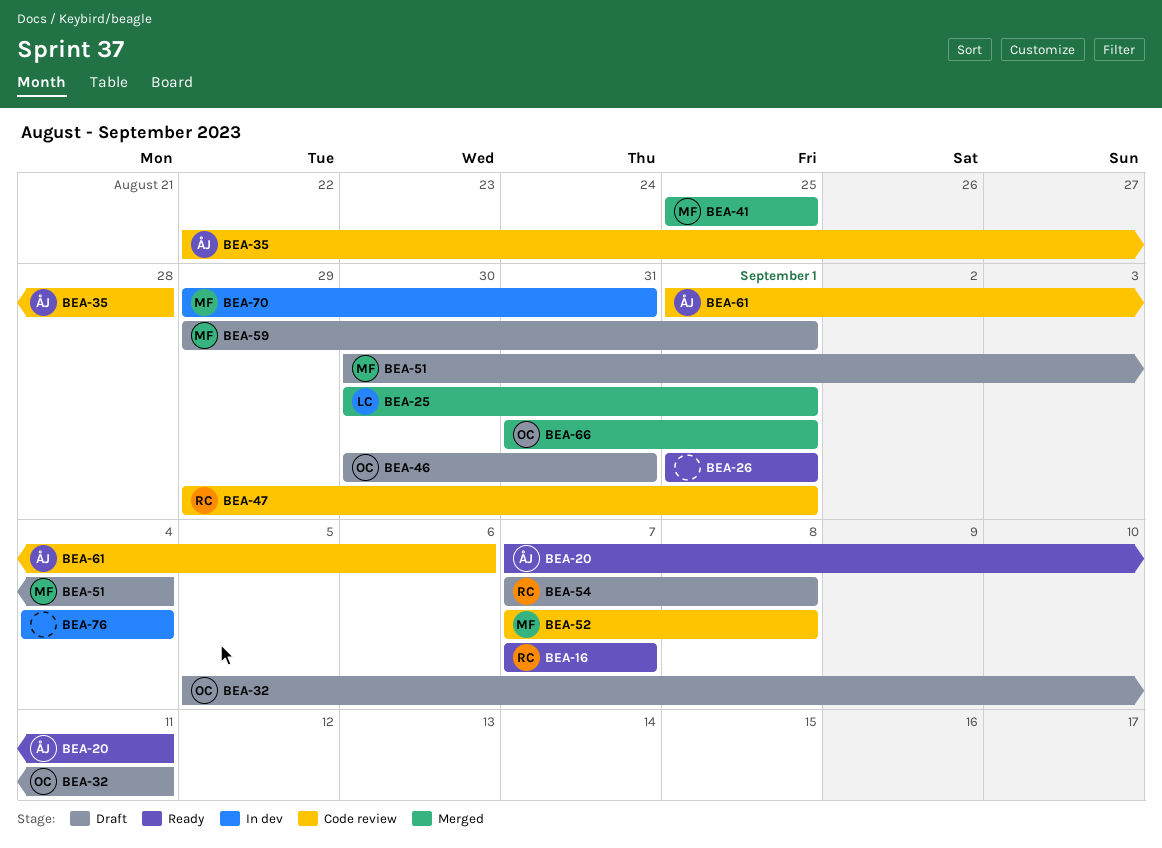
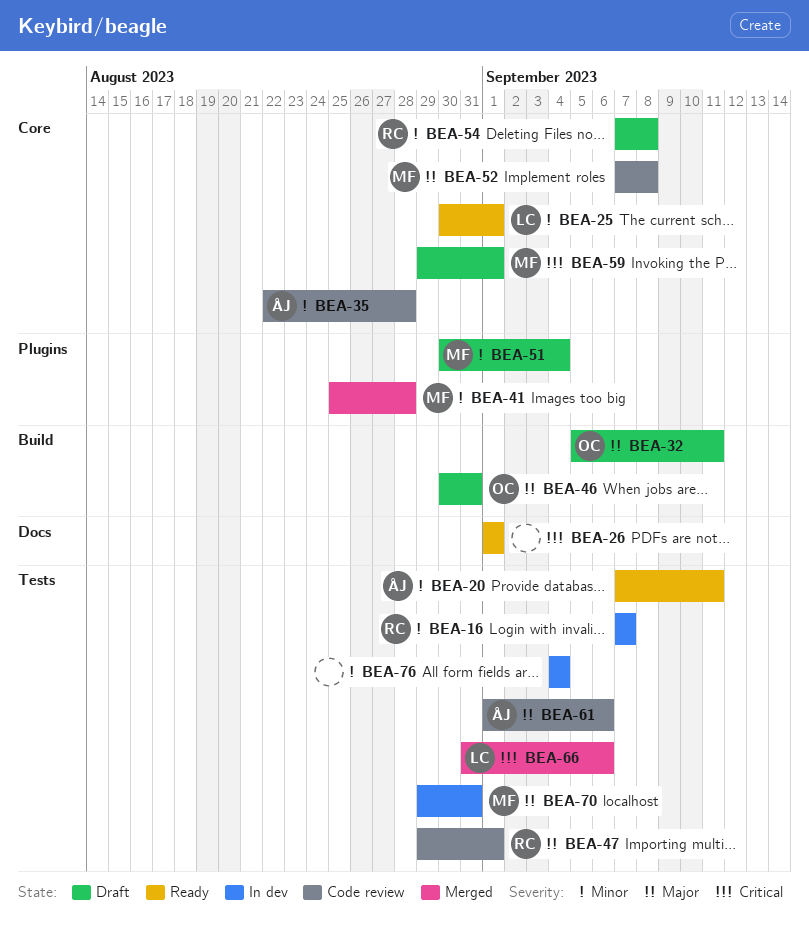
BEA-16, status: Ready -> In dev
BEA-25, status: Merged -> Ready
BEA-41, due: Aug 25 -> Aug 28
BEA-66, owner: OC -> LC
BEA-66, due: Sep 1 -> Sep 6

